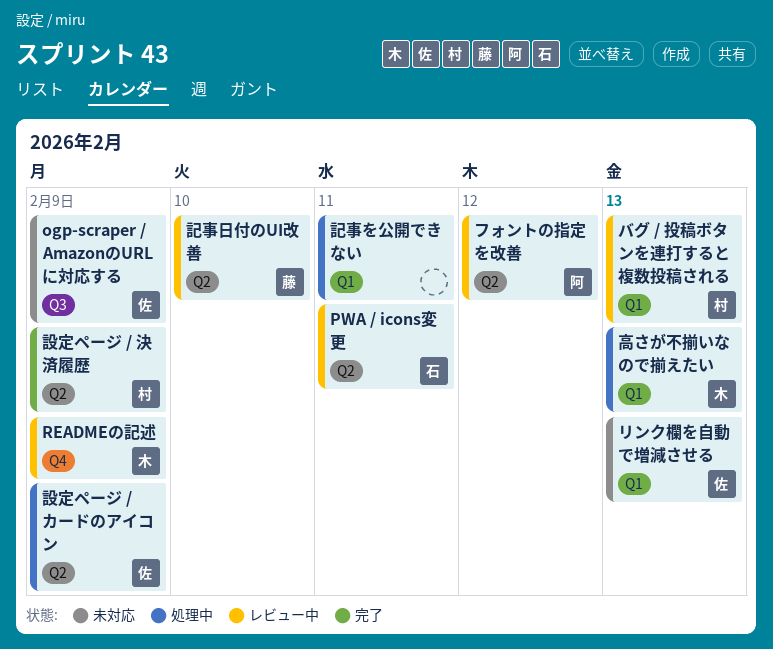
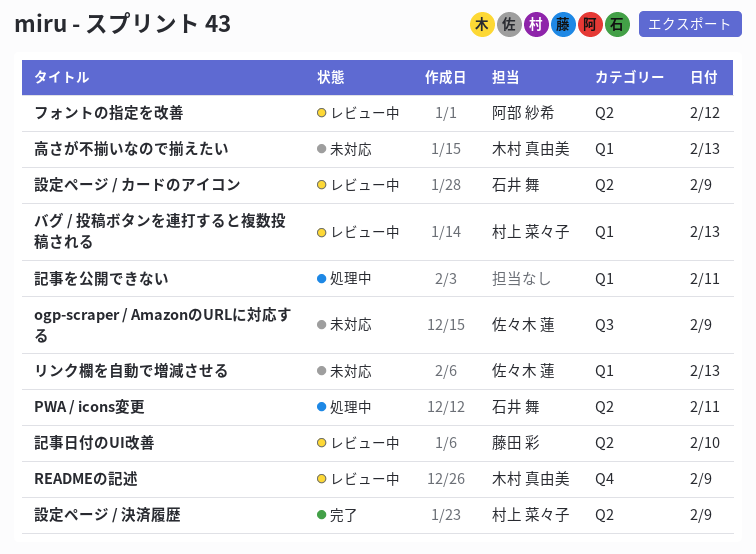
PWA / icons変更, status: レビュー中 -> 処理中
設定ページ / カードのアイコン, status: 処理中 -> レビュー中
設定ページ / カードのアイコン, owner: 佐々木 蓮 -> 石井 舞
高さが不揃いなので揃えたい, status: 処理中 -> 未対応

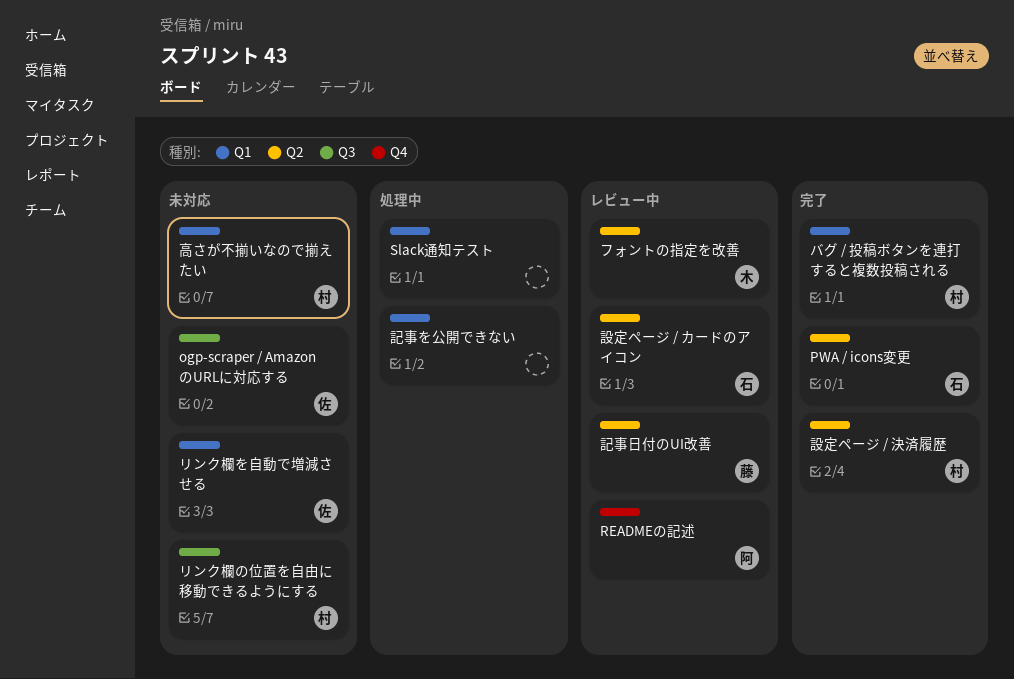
PWA / icons変更, status: 処理中 -> 完了
READMEの記述, owner: 木村 真由美 -> 阿部 紗希
Slack通知テスト: none -> present
バグ / 投稿ボタンを連打すると複数投稿される, status: レビュー中 -> 完了
フォントの指定を改善, owner: 阿部 紗希 -> 木村 真由美
リンク欄の位置を自由に移動できるようにする: none -> present
高さが不揃いなので揃えたい, owner: 木村 真由美 -> 村上 菜々子

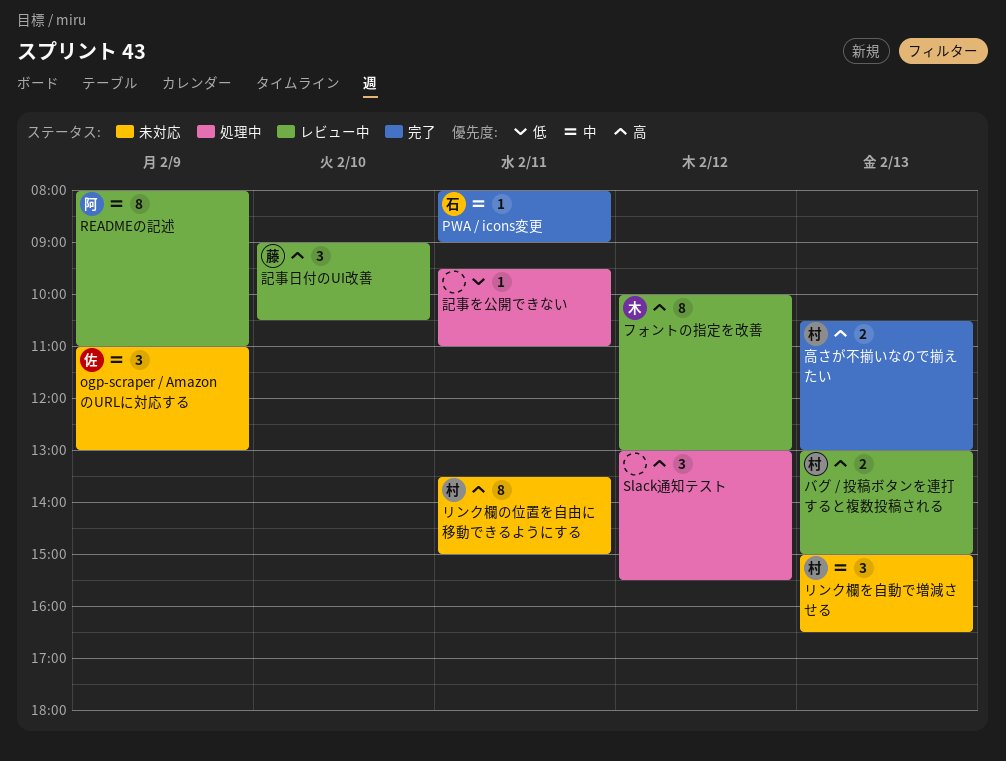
バグ / 投稿ボタンを連打すると複数投稿される, status: 完了 -> レビュー中
リンク欄を自動で増減させる, owner: 佐 -> 村
設定ページ / カードのアイコン: present -> none
設定ページ / 決済履歴: present -> none
高さが不揃いなので揃えたい, status: 未対応 -> 完了

